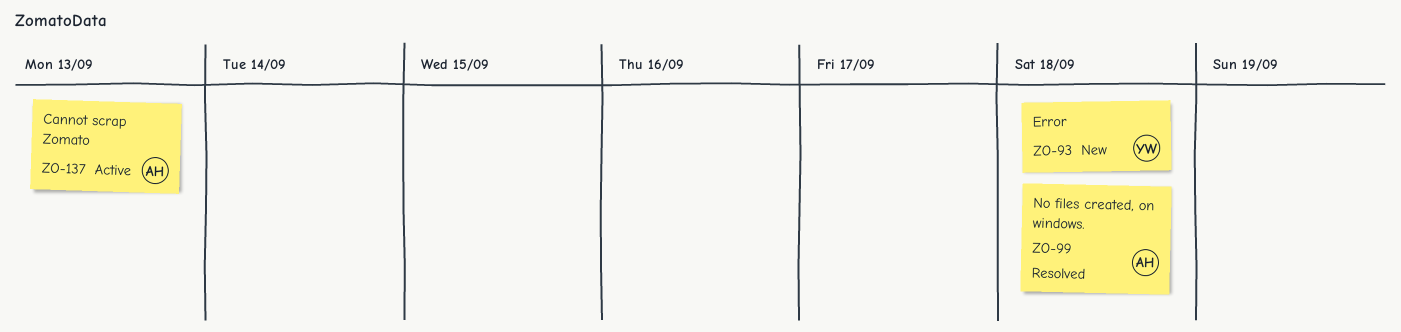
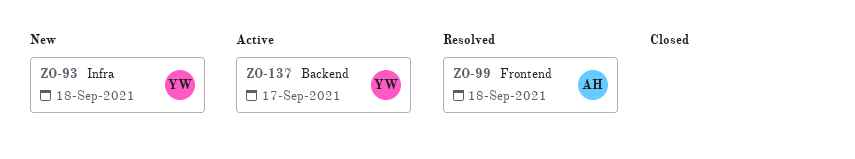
ZO-137, owner: AH -> YW
ZO-137, due: Sep 13 -> Sep 17

